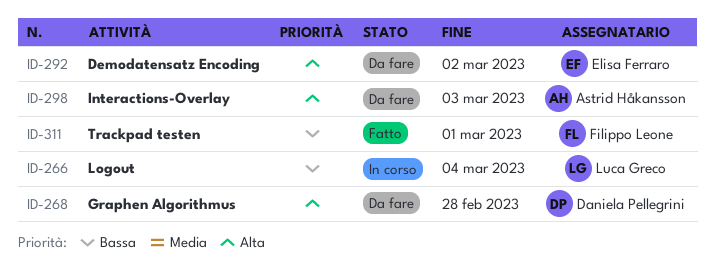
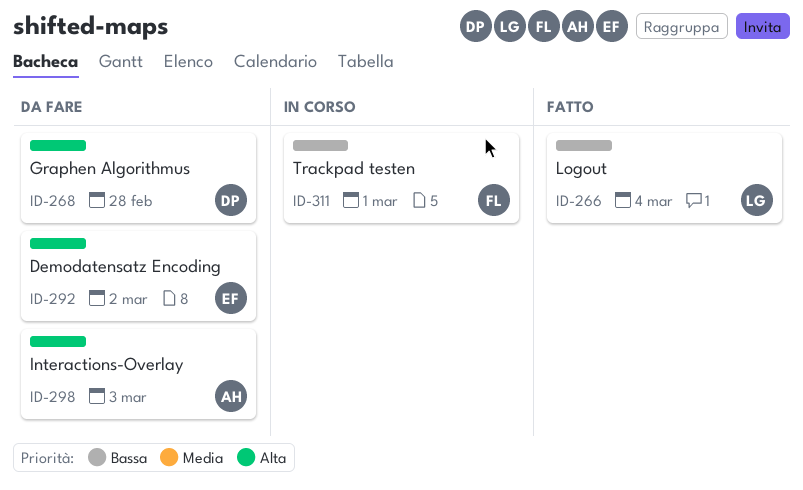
ID-266, status: In corso -> Fatto
ID-311, status: Fatto -> In corso

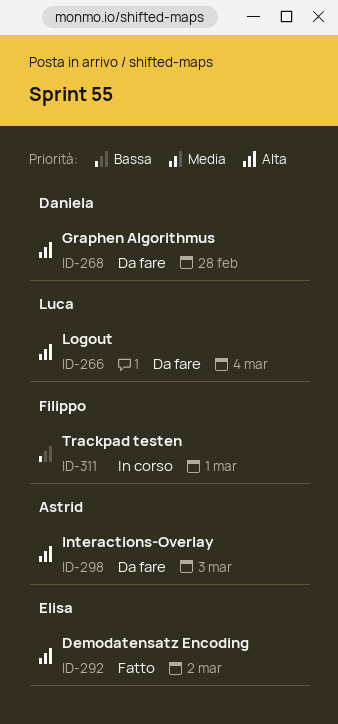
ID-266, status: Fatto -> Da fare
ID-266, priority: Bassa -> Alta
ID-292, status: Da fare -> Fatto

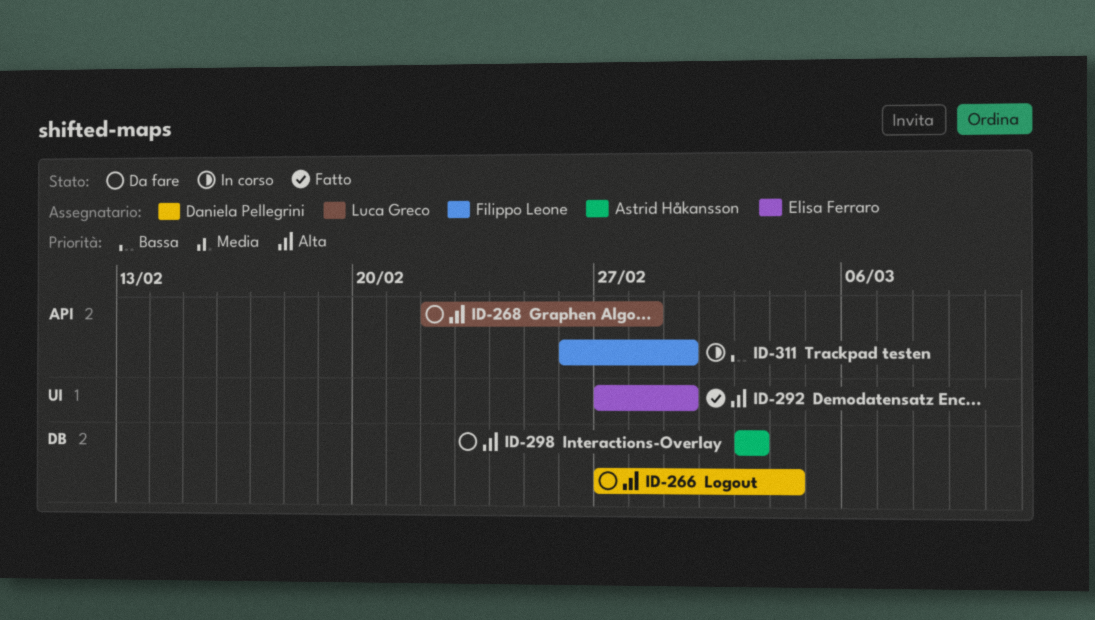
ID-266, owner: Luca Greco -> Daniela Pellegrini
ID-268, owner: Daniela Pellegrini -> Luca Greco
ID-292, due: Mar 2 -> Mar 1

